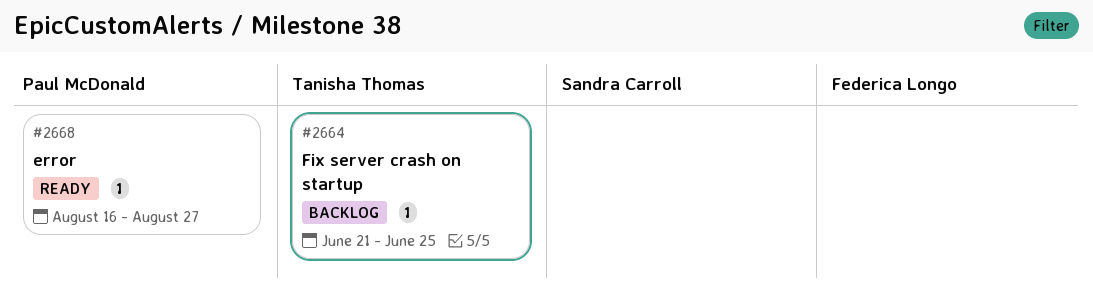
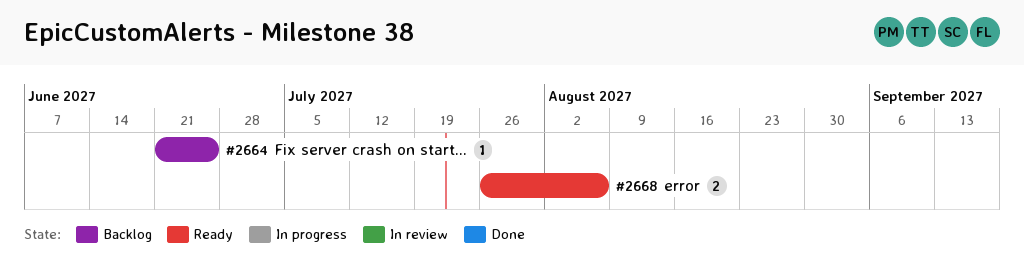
#2668, estimate: 1 -> 2
#2668, start: Aug 16 -> Jul 26
#2668, due: Aug 27 -> Aug 6

